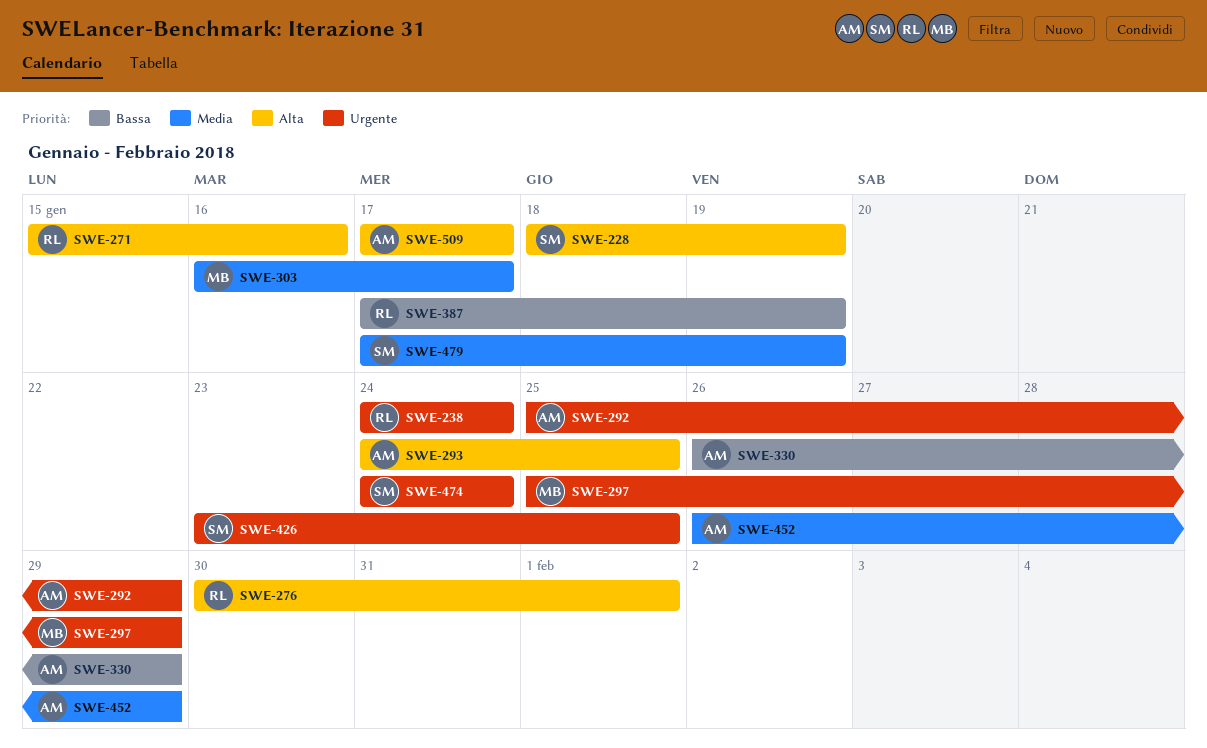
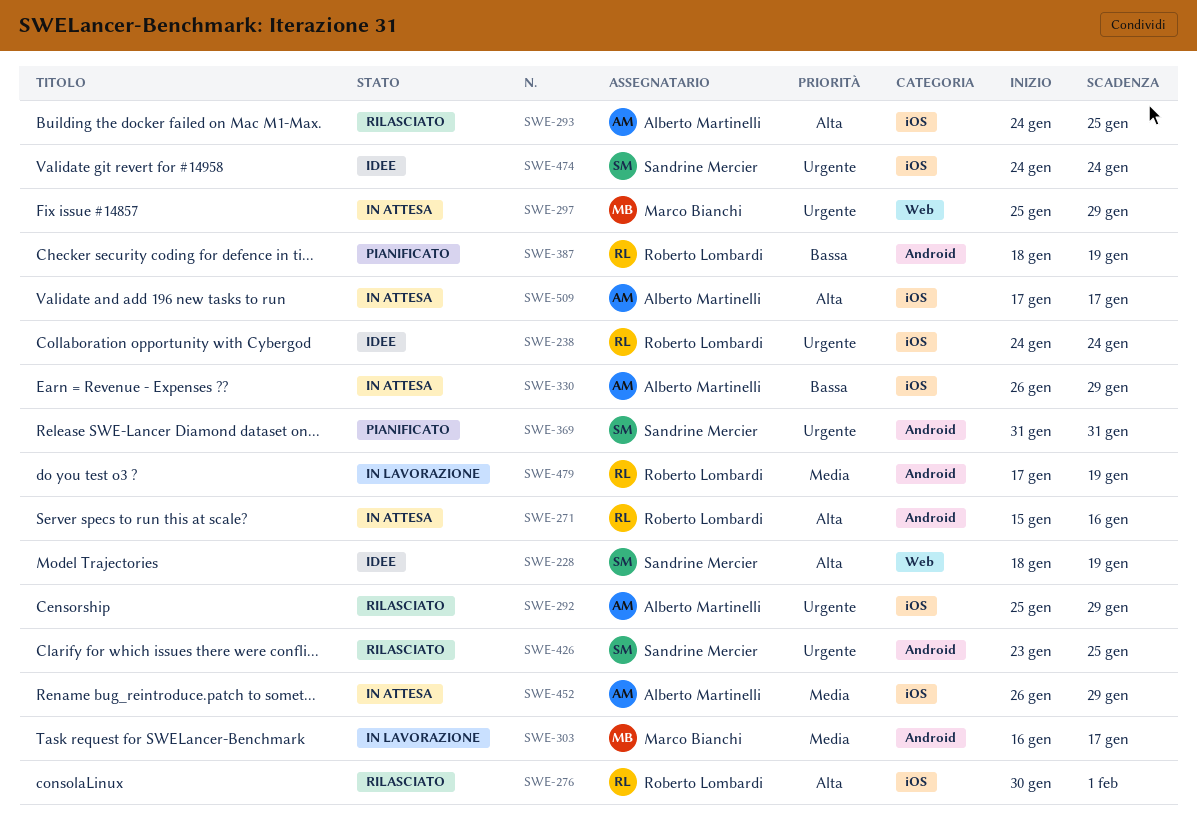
SWE-369: none -> present
SWE-387, start: Jan 17 -> Jan 18
SWE-479, owner: Sandrine Mercier -> Roberto Lombardi

